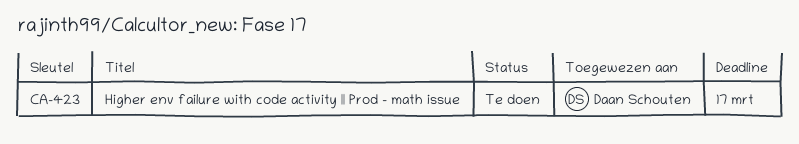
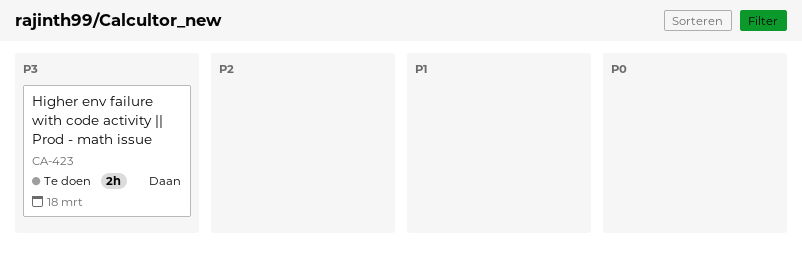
CA-423, due: Mar 17 -> Mar 18

